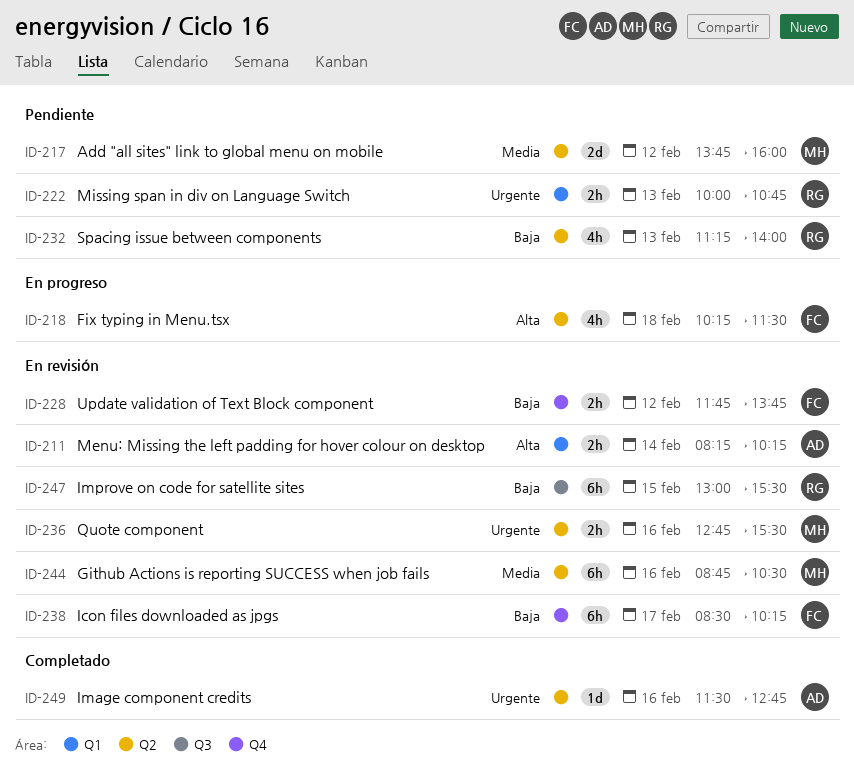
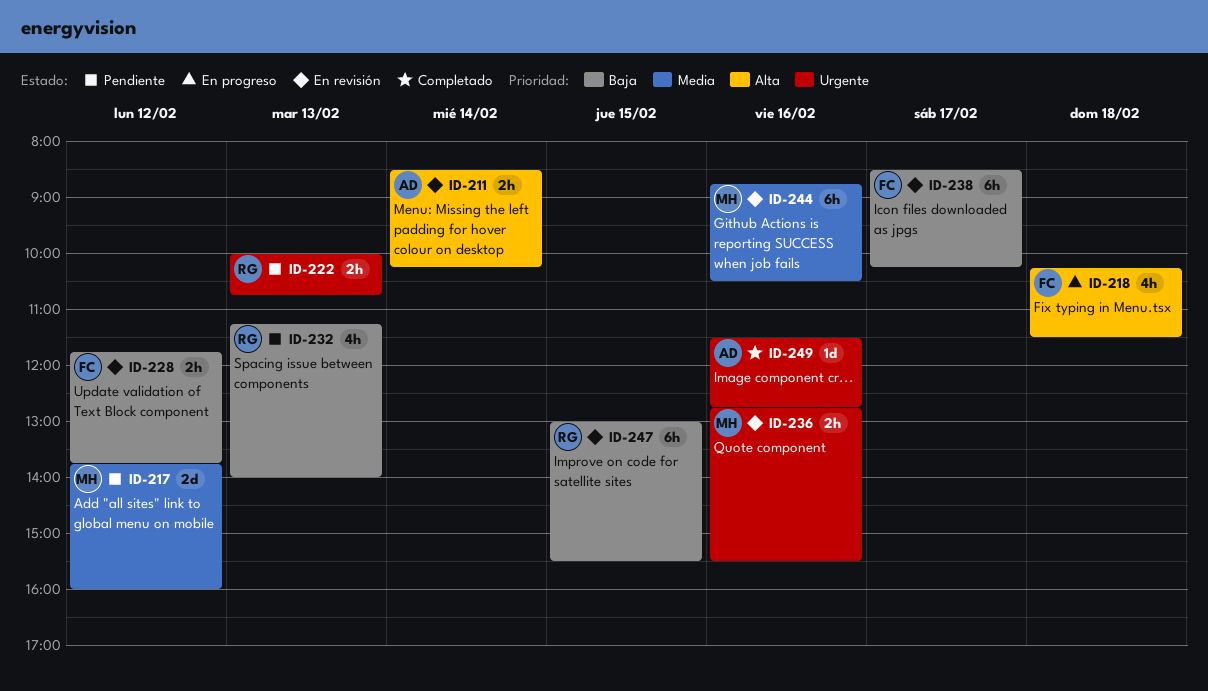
ID-211, begins: 08:15 -> 08:30

